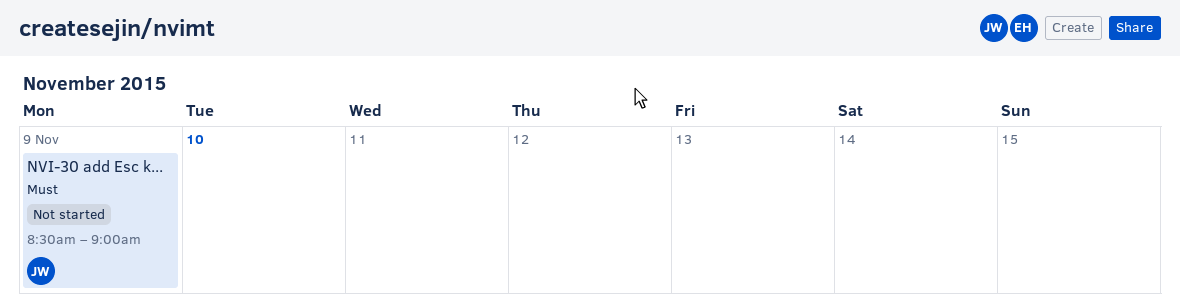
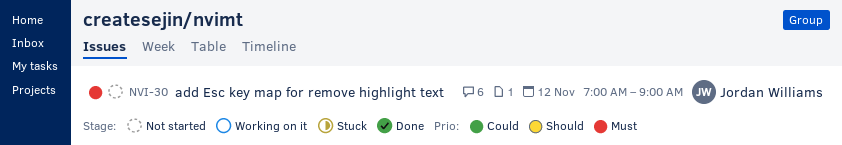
NVI-30, day: Nov 9 -> Nov 12
NVI-30, begins: 08:30 -> 07:00

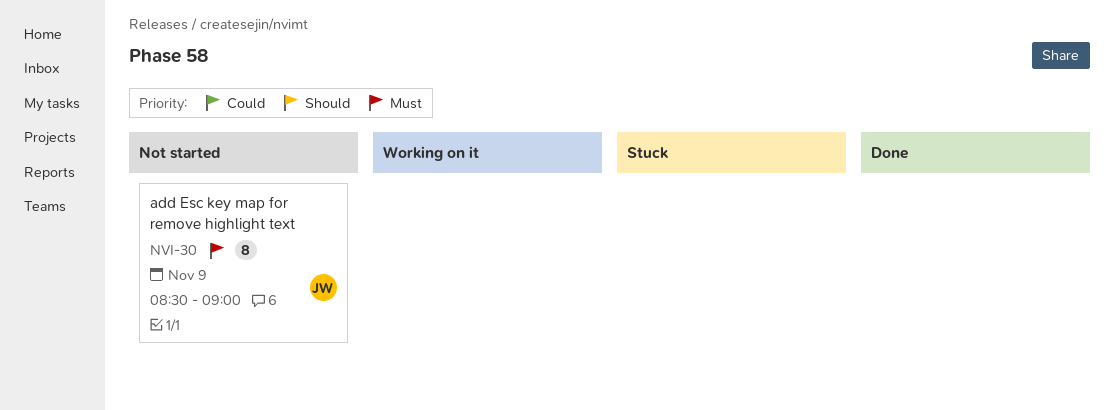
NVI-30, day: Nov 12 -> Nov 9
NVI-30, begins: 07:00 -> 08:30

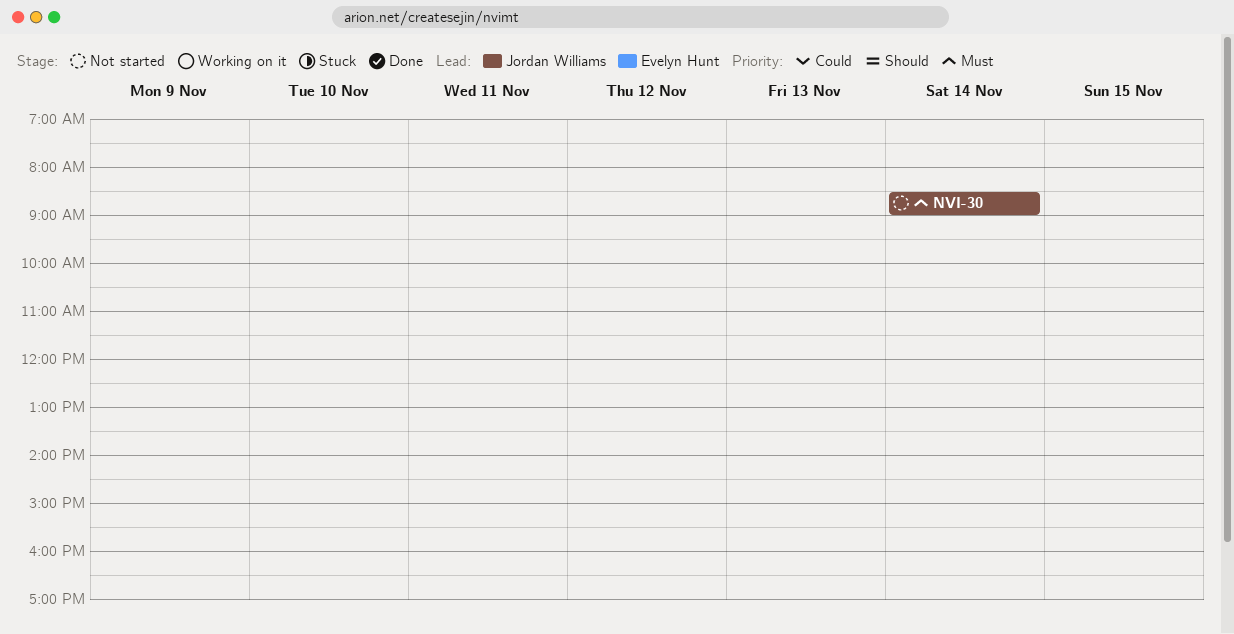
NVI-30, day: Nov 9 -> Nov 14

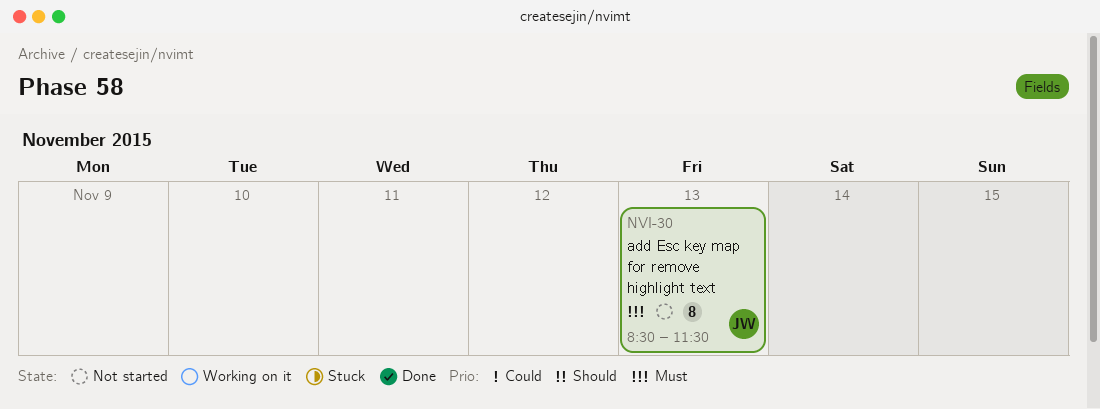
NVI-30, day: Nov 14 -> Nov 13
NVI-30, ends: 09:00 -> 11:30

